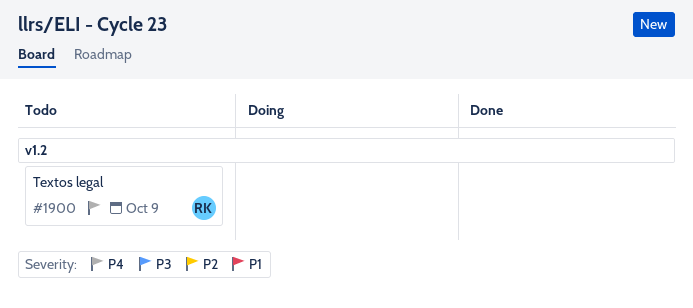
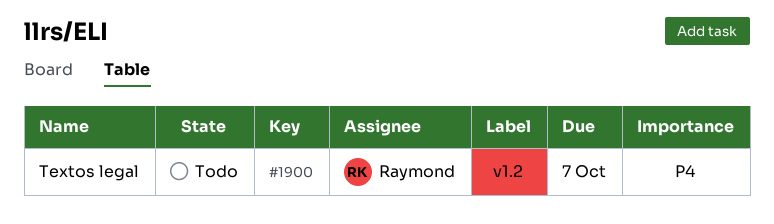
#1900, due: Oct 9 -> Oct 7

